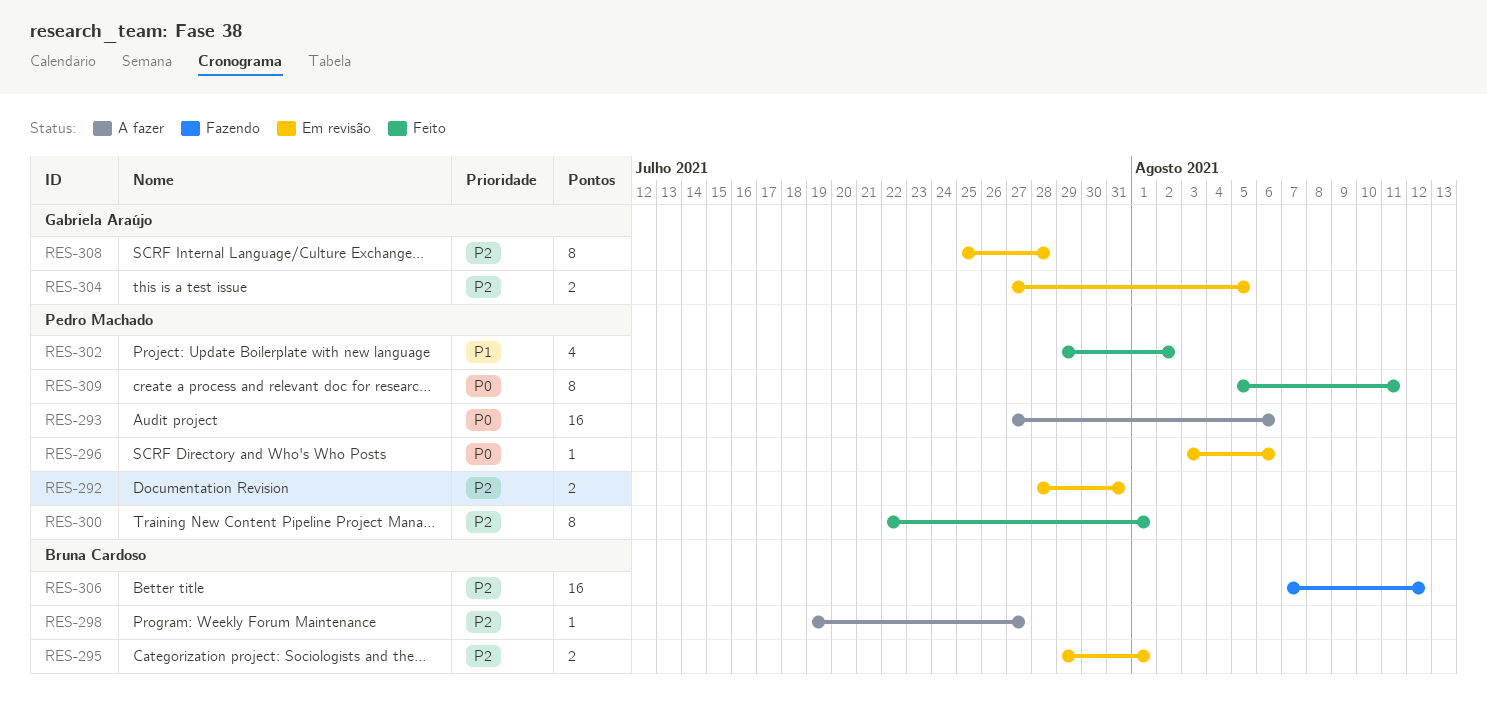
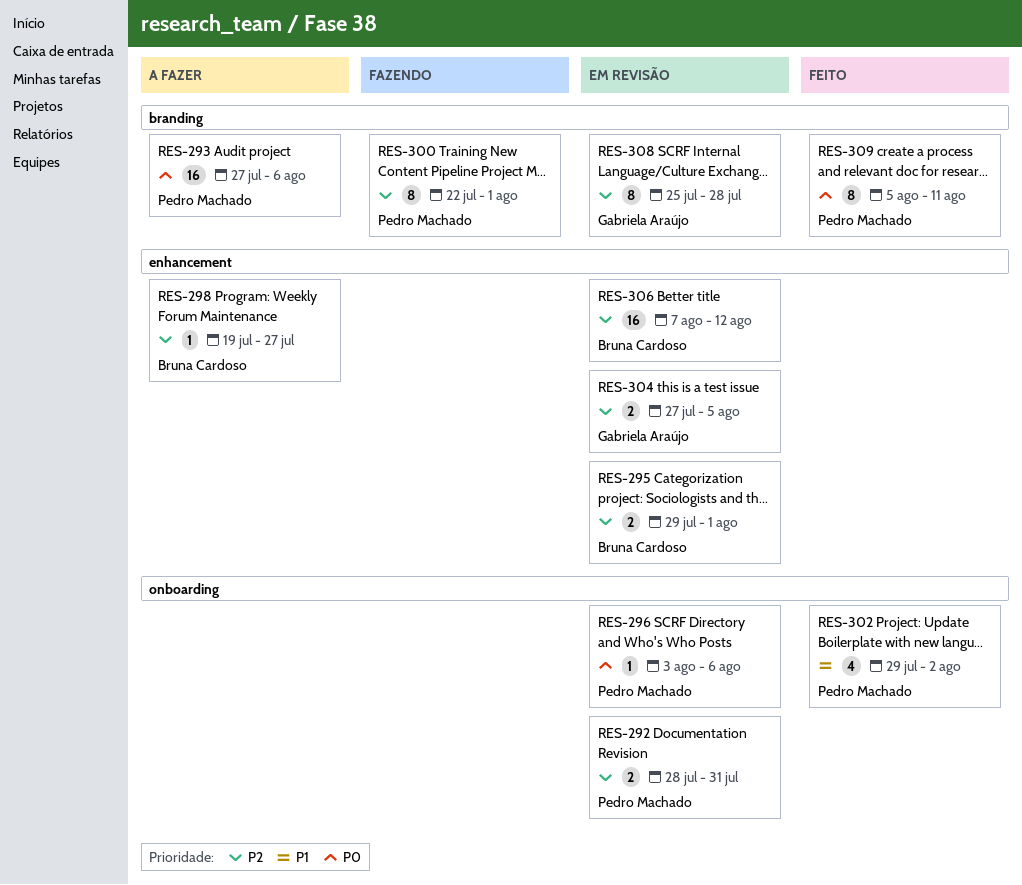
RES-300, status: Feito -> Fazendo
RES-306, status: Fazendo -> Em revisão

